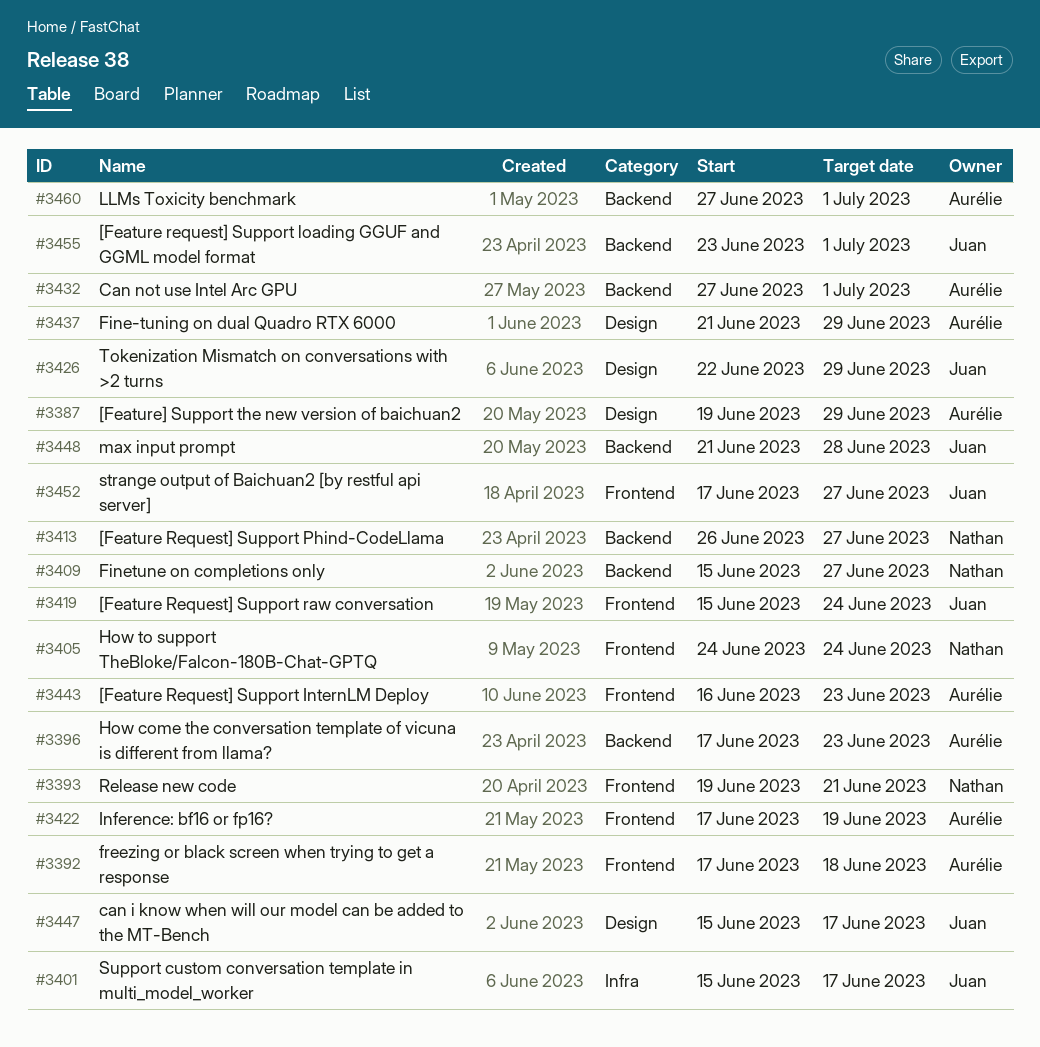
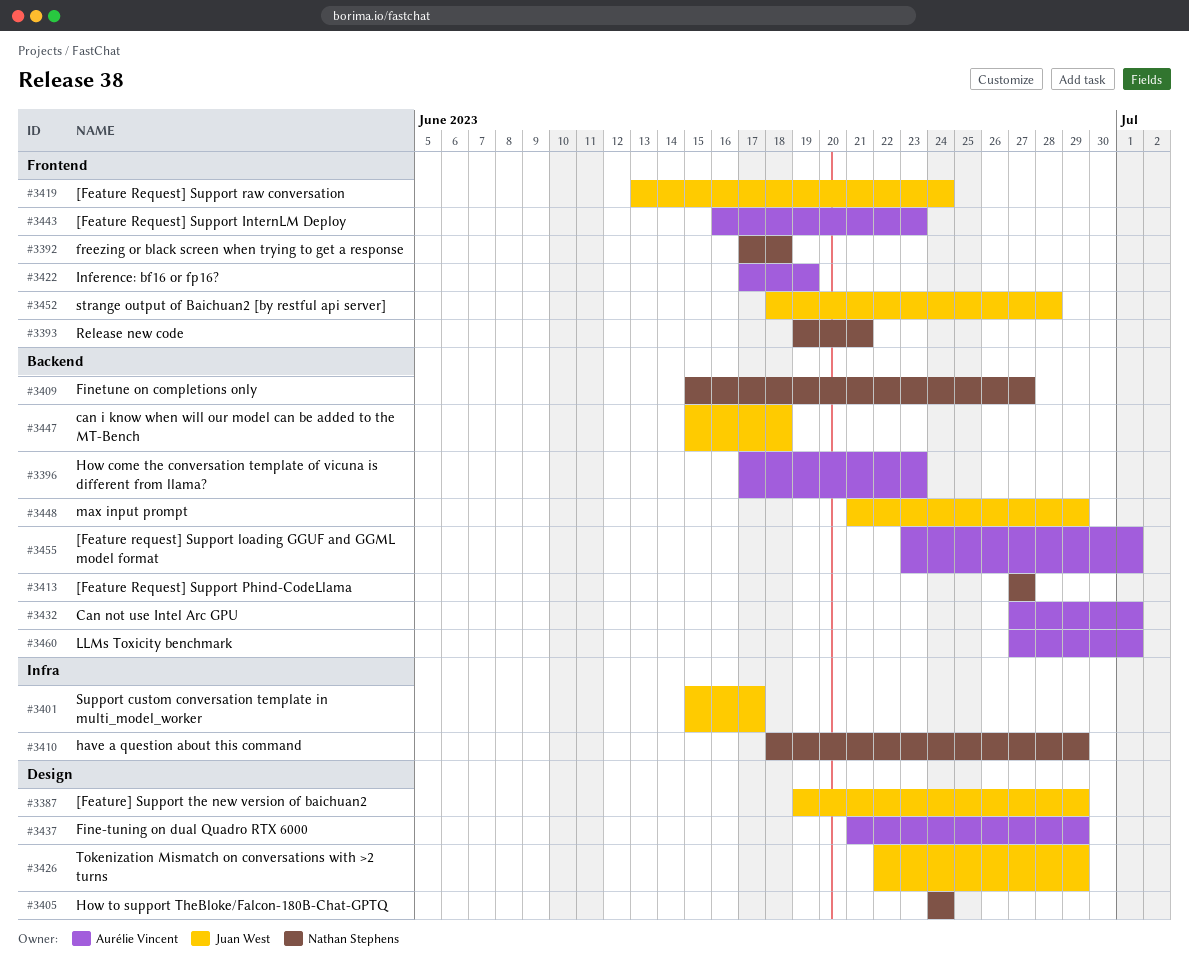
#3387, owner: Aurélie Vincent -> Juan West
#3392, owner: Aurélie Vincent -> Nathan Stephens
#3405, label: Frontend -> Design
#3410: none -> present
#3413, start: Jun 26 -> Jun 27
#3419, start: Jun 15 -> Jun 13
#3447, label: Design -> Backend
#3447, due: Jun 17 -> Jun 18
#3448, due: Jun 28 -> Jun 29
#3452, start: Jun 17 -> Jun 18
#3452, due: Jun 27 -> Jun 28
#3455, owner: Juan West -> Aurélie Vincent

